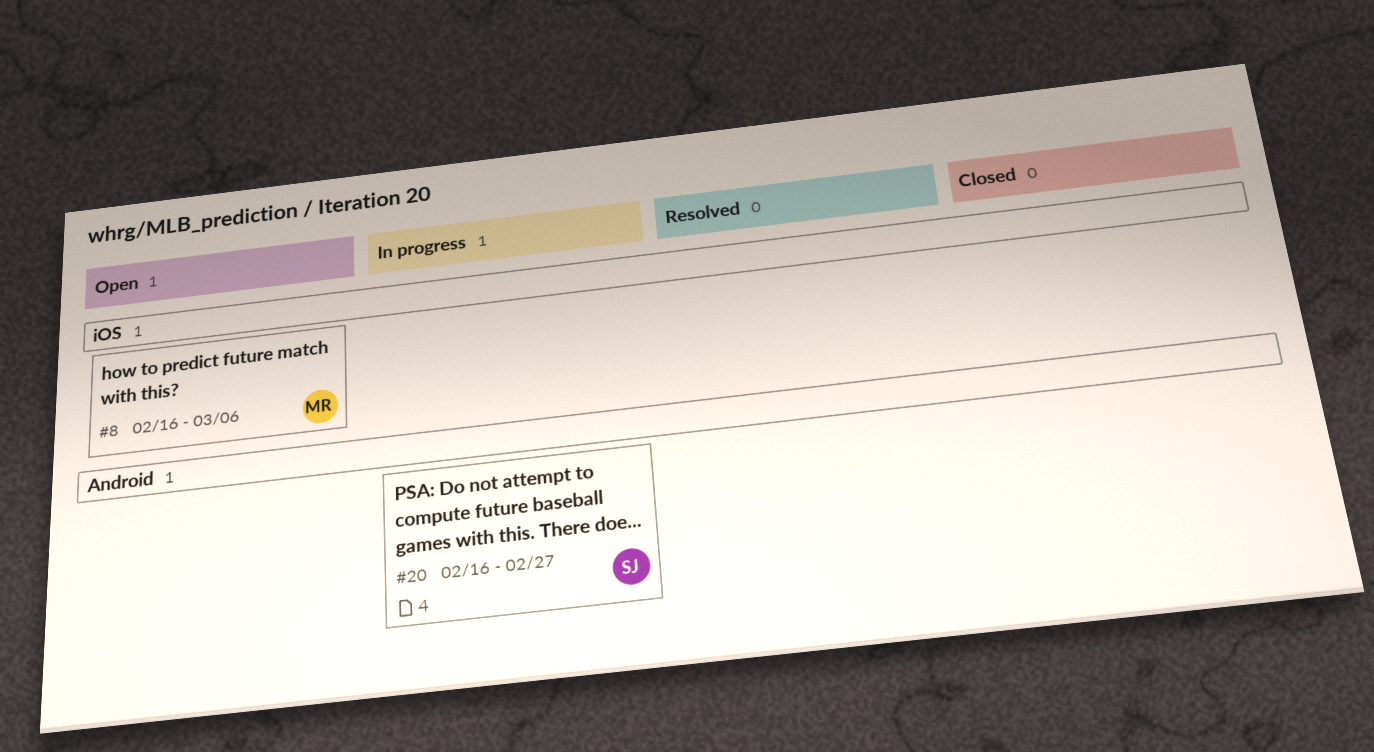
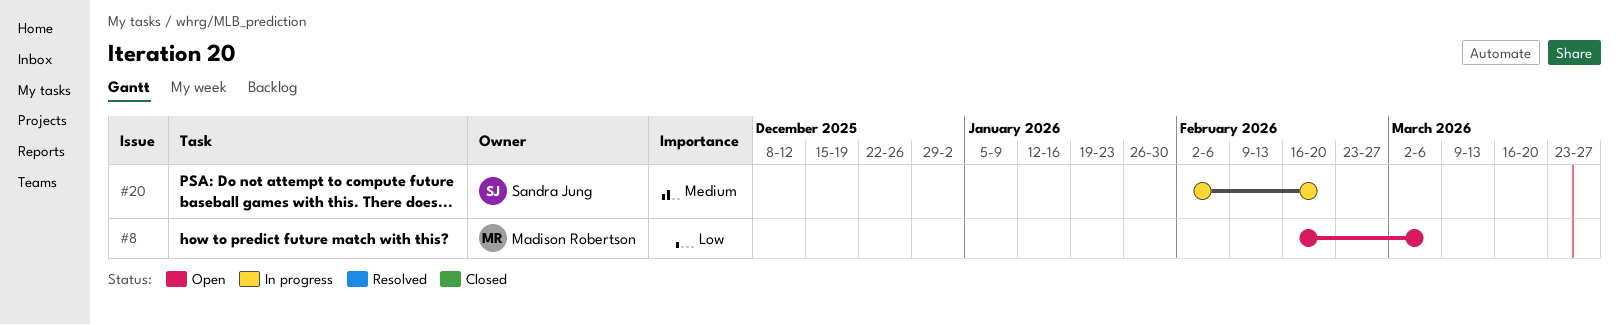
#20, start: Feb 16 -> Feb 2
#20, due: Feb 27 -> Feb 20

